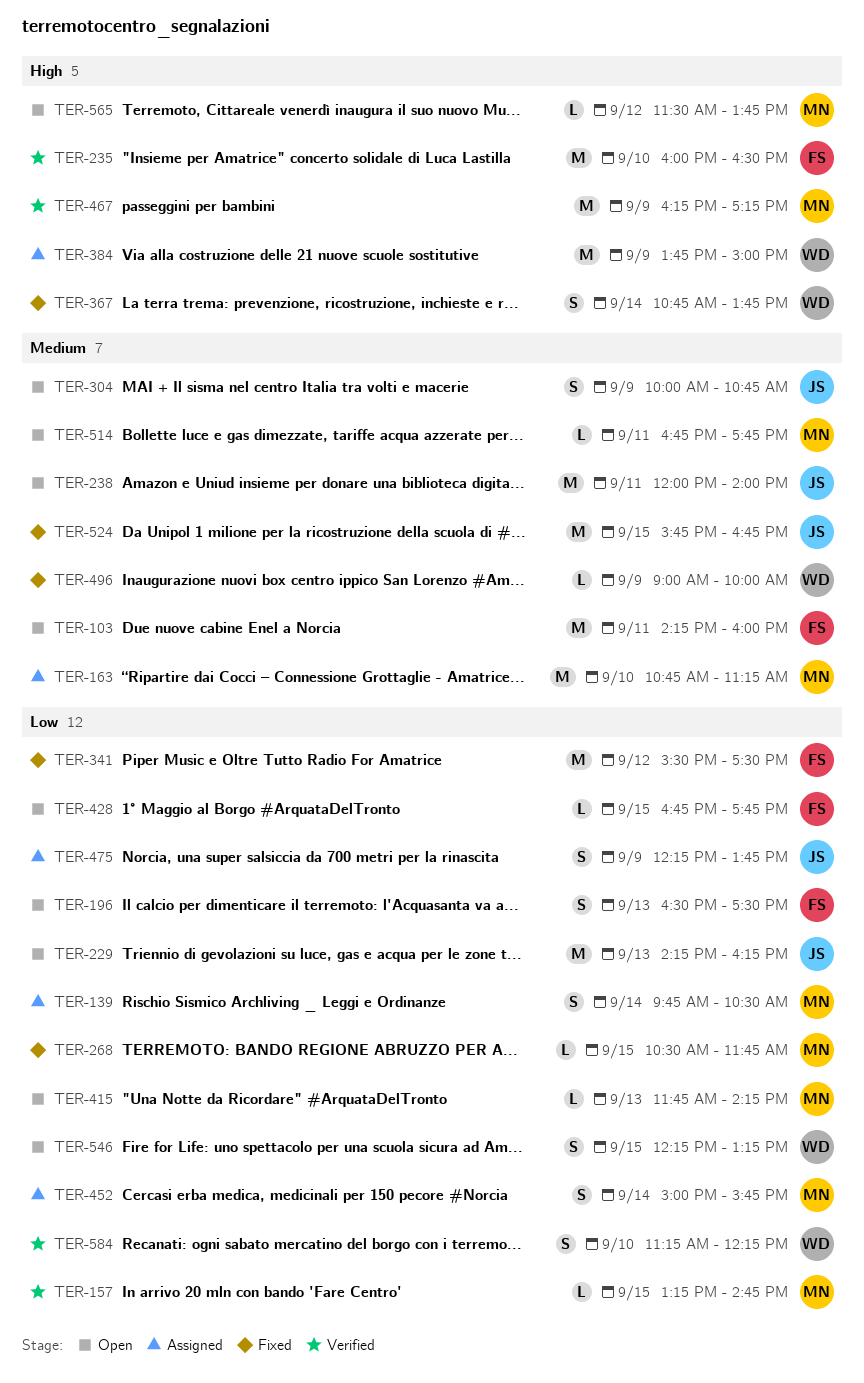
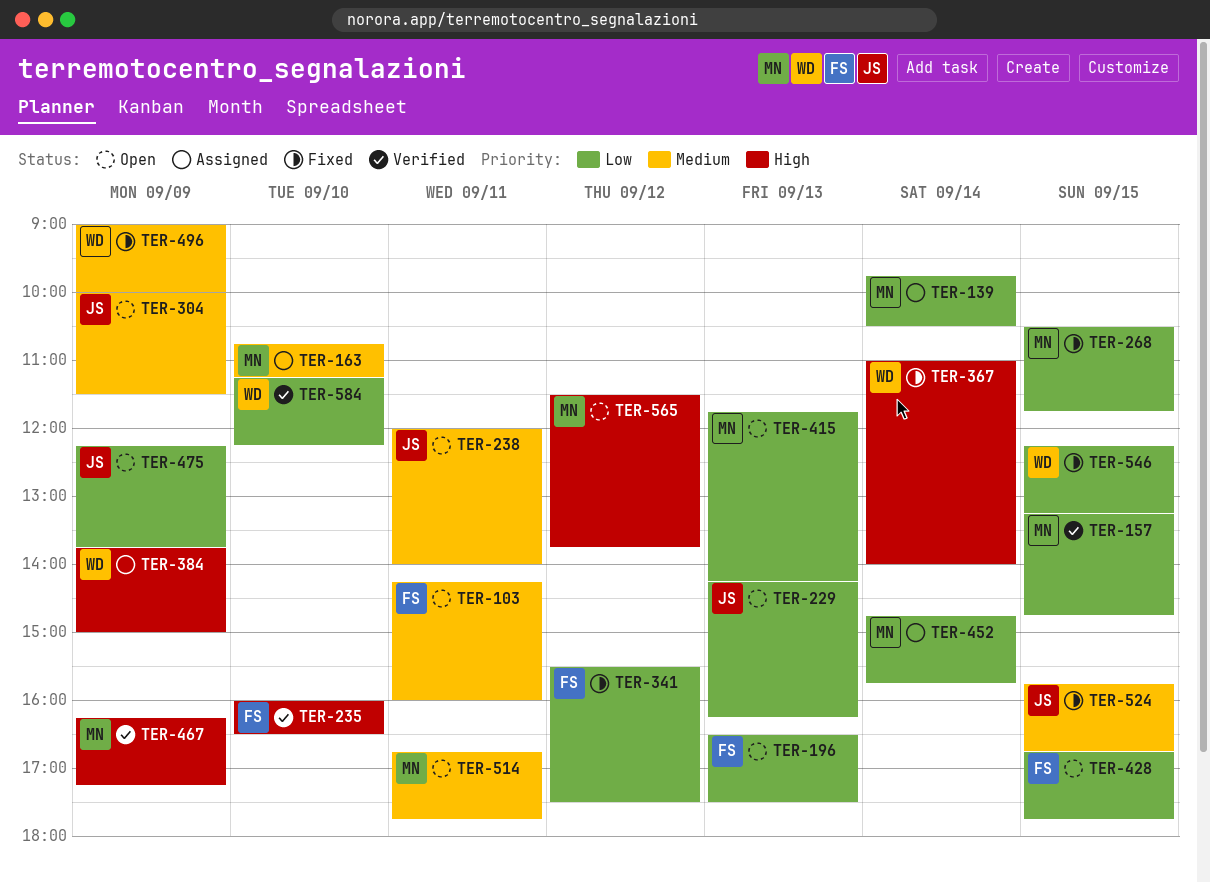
TER-304, ends: 10:45 -> 11:30
TER-367, begins: 10:45 -> 11:00
TER-367, ends: 13:45 -> 14:00
TER-452, begins: 15:00 -> 14:45
TER-475, status: Assigned -> Open
TER-546, status: Open -> Fixed

